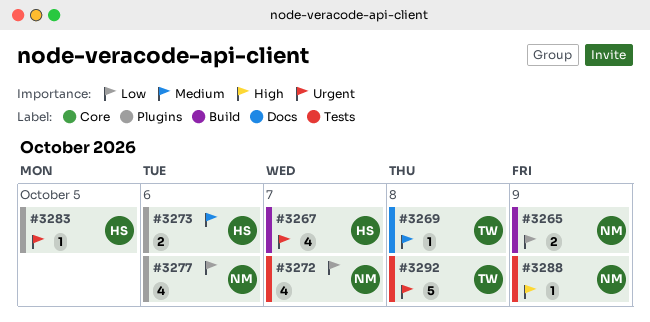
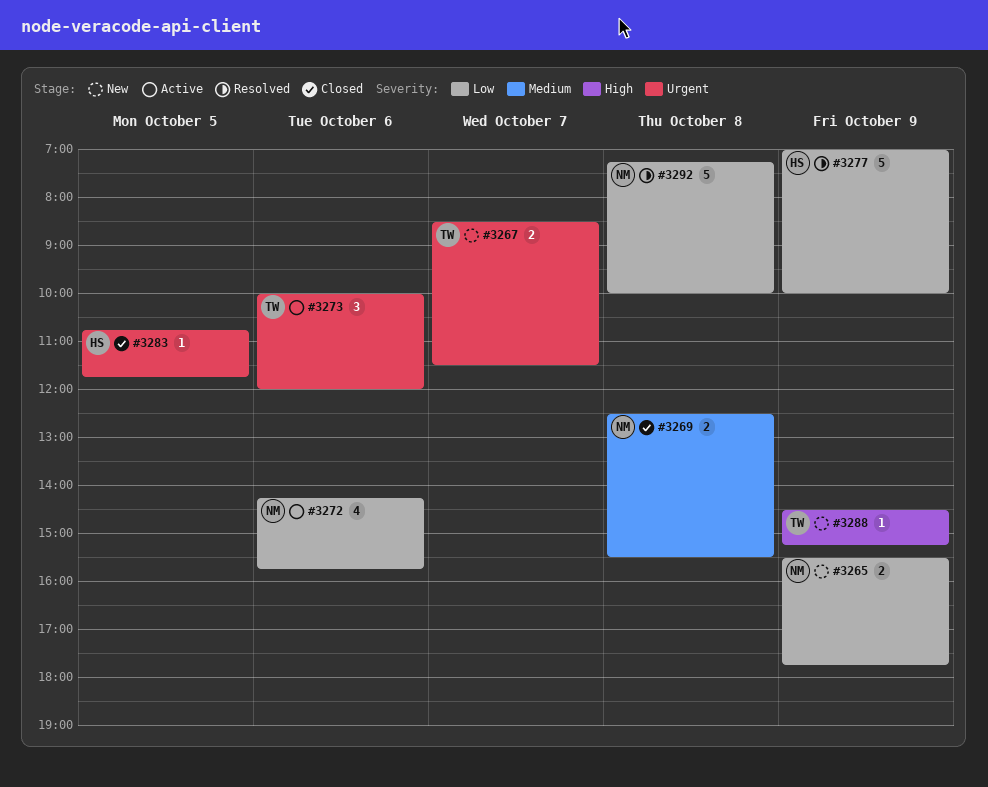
#3267, owner: HS -> TW
#3267, estimate: 4 -> 2
#3269, owner: TW -> NM
#3269, estimate: 1 -> 2
#3272, day: Oct 7 -> Oct 6
#3273, owner: HS -> TW
#3273, priority: Medium -> Urgent
#3273, estimate: 2 -> 3
#3277, owner: NM -> HS
#3277, estimate: 4 -> 5
#3277, day: Oct 6 -> Oct 9
#3288, owner: NM -> TW
#3292, owner: TW -> NM
#3292, priority: Urgent -> Low

